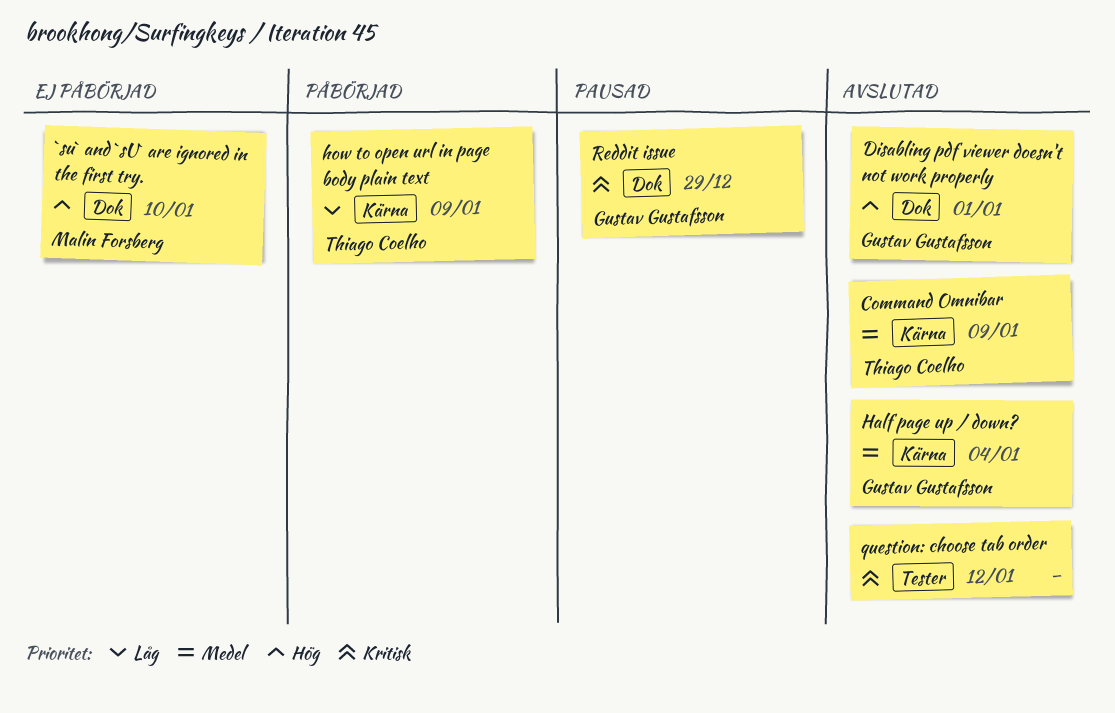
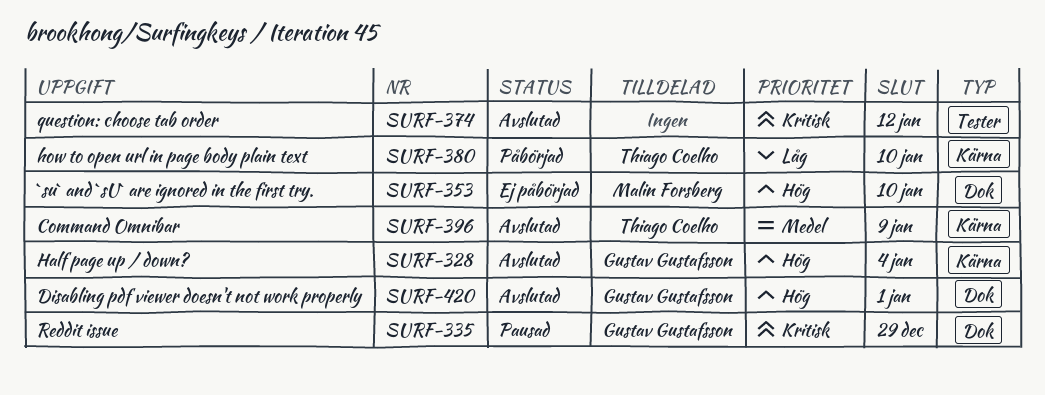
Half page up / down?, priority: Medel -> Hög
how to open url in page body plain text, due: Jan 9 -> Jan 10

